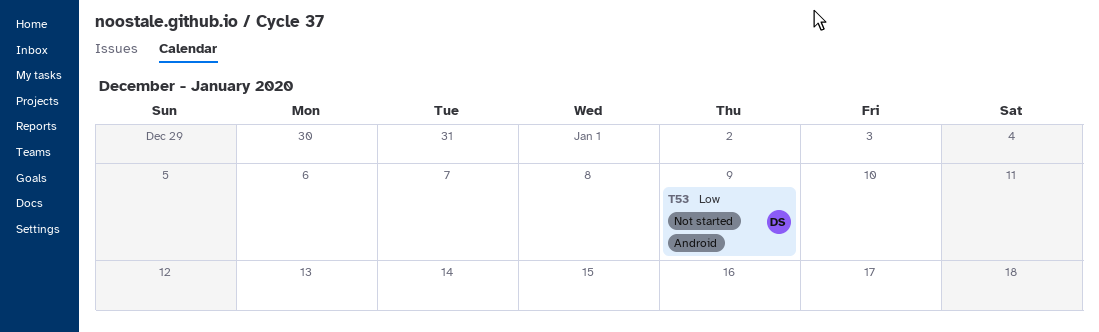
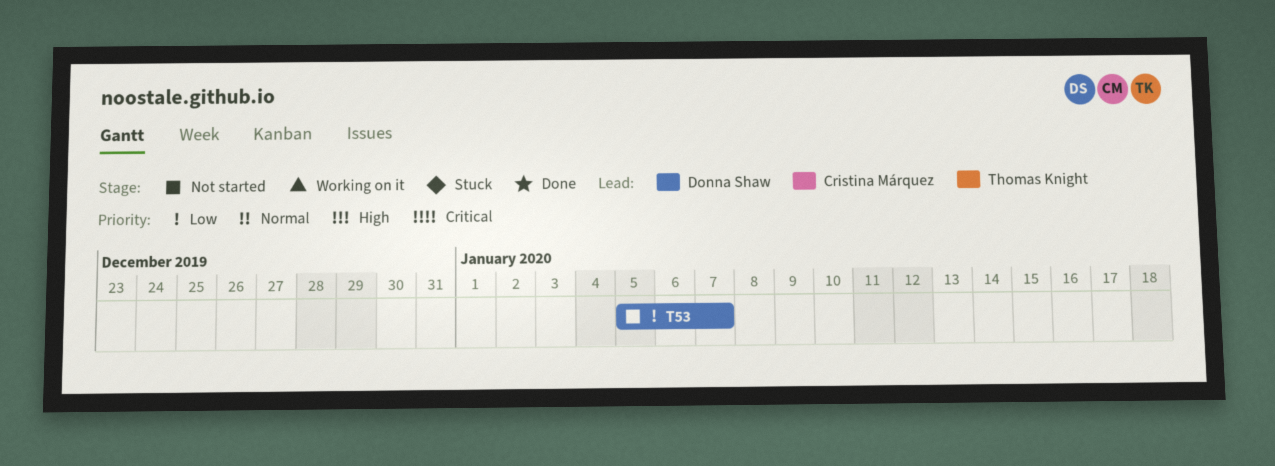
T53, due: Jan 9 -> Jan 7

